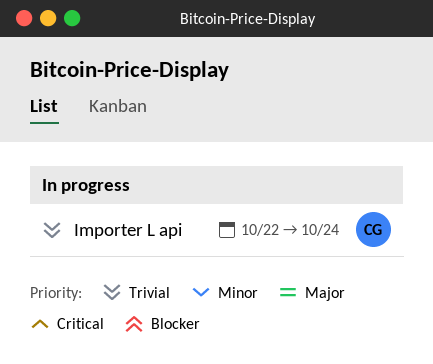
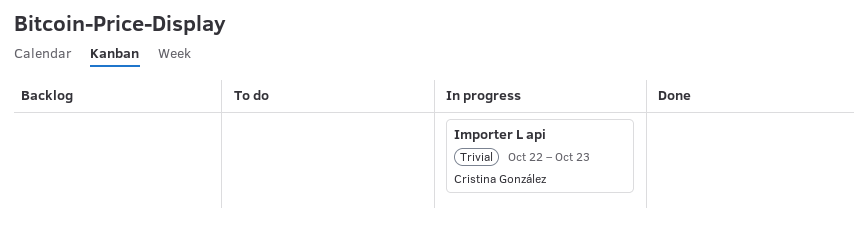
Importer L api, due: Oct 24 -> Oct 23

